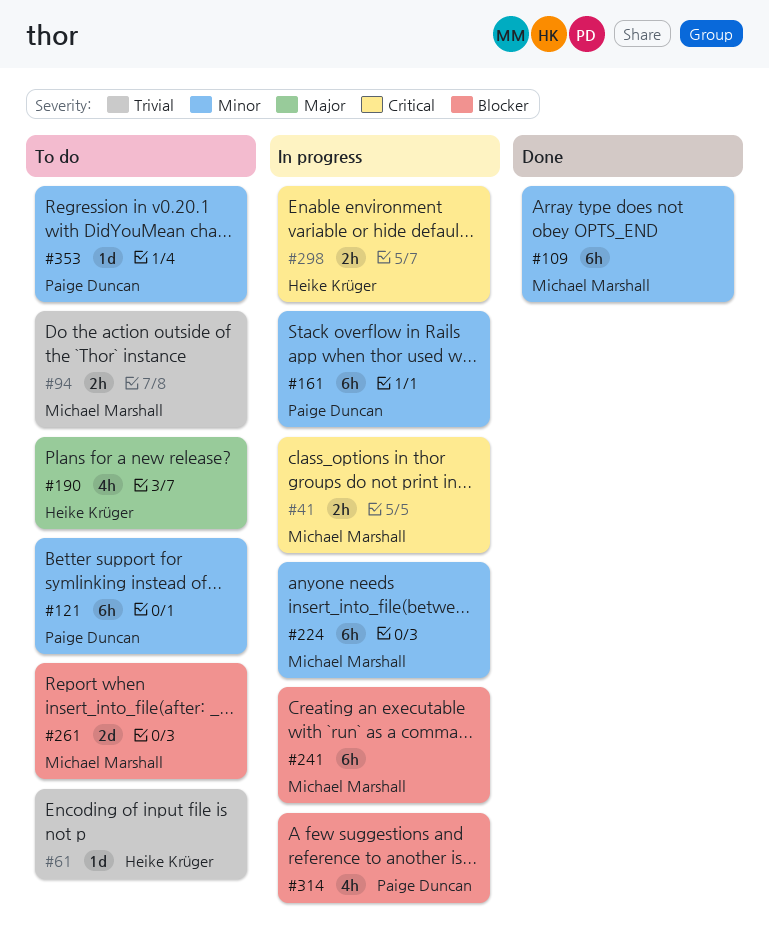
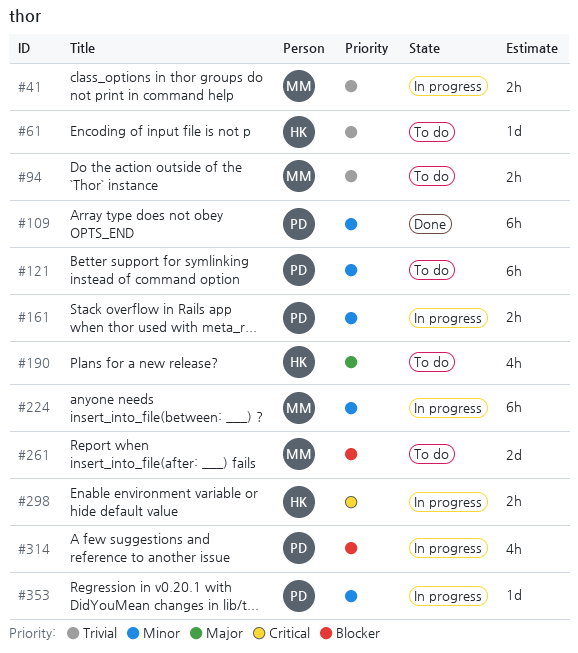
#41, priority: Critical -> Trivial
#109, owner: Michael Marshall -> Paige Duncan
#161, estimate: 6h -> 2h
#241: present -> none
#353, status: To do -> In progress

